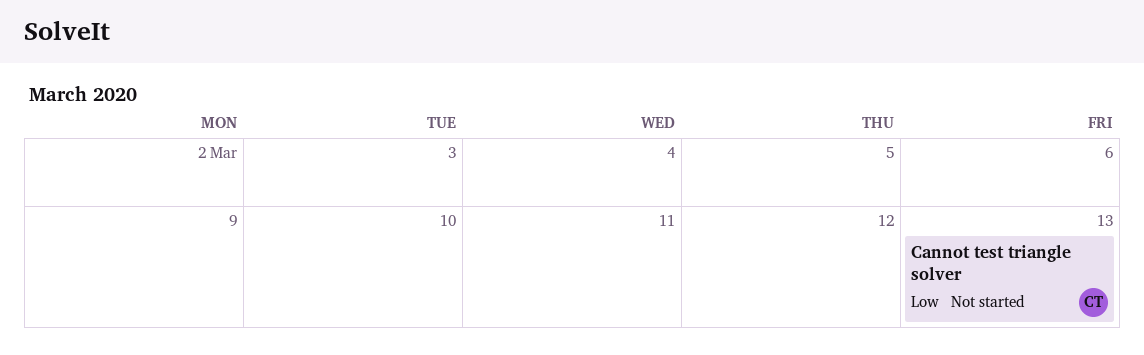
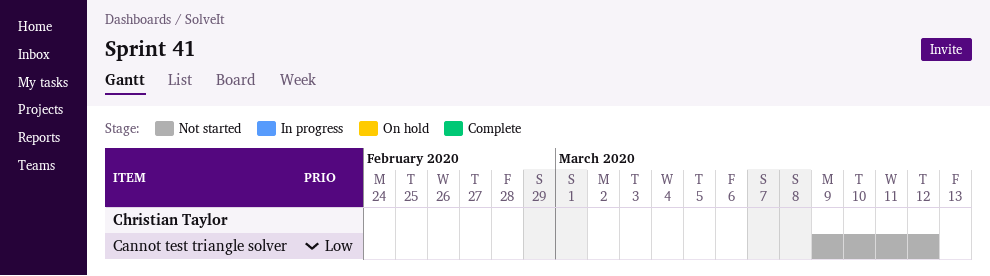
Cannot test triangle solver, due: Mar 13 -> Mar 12

